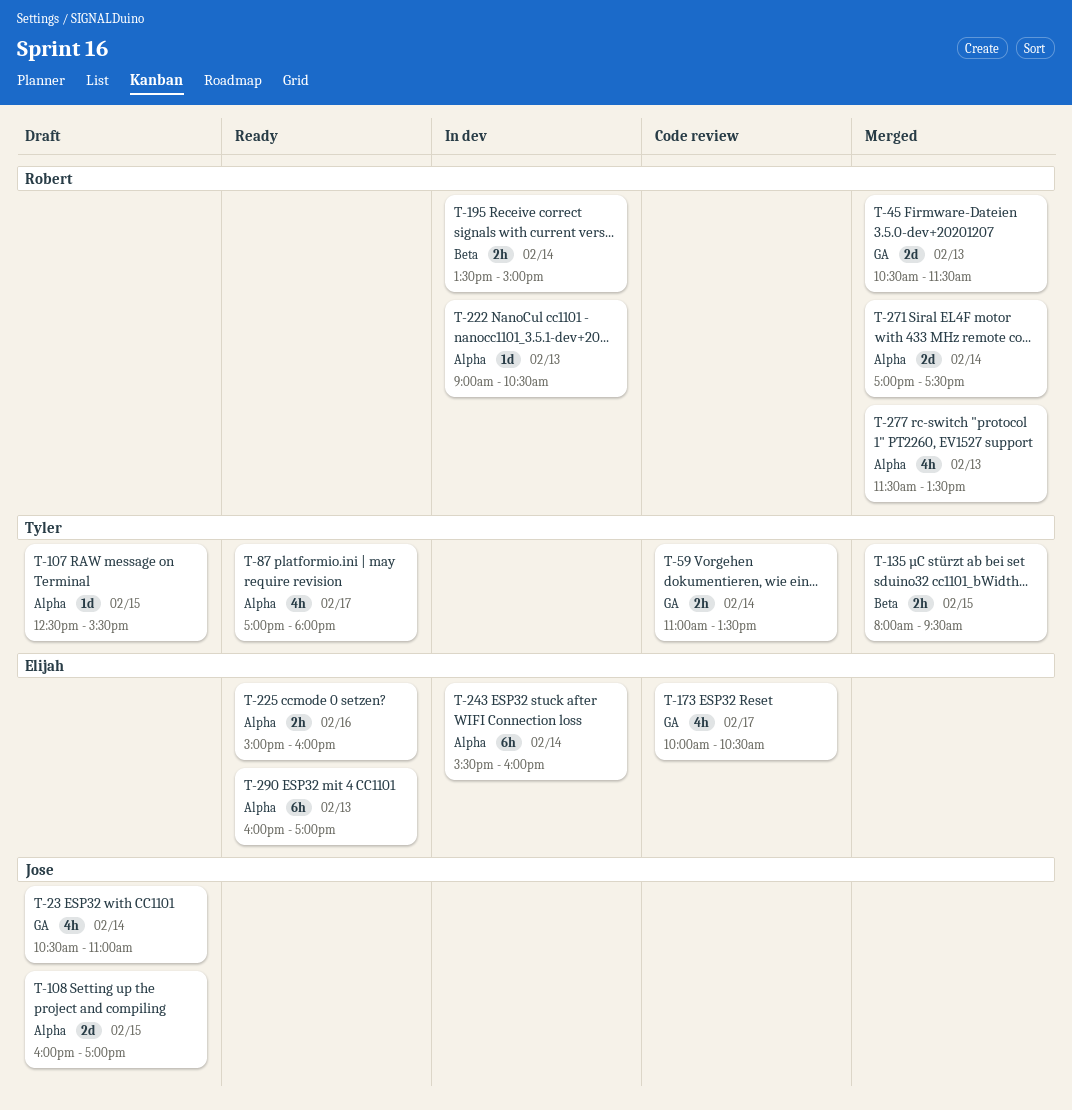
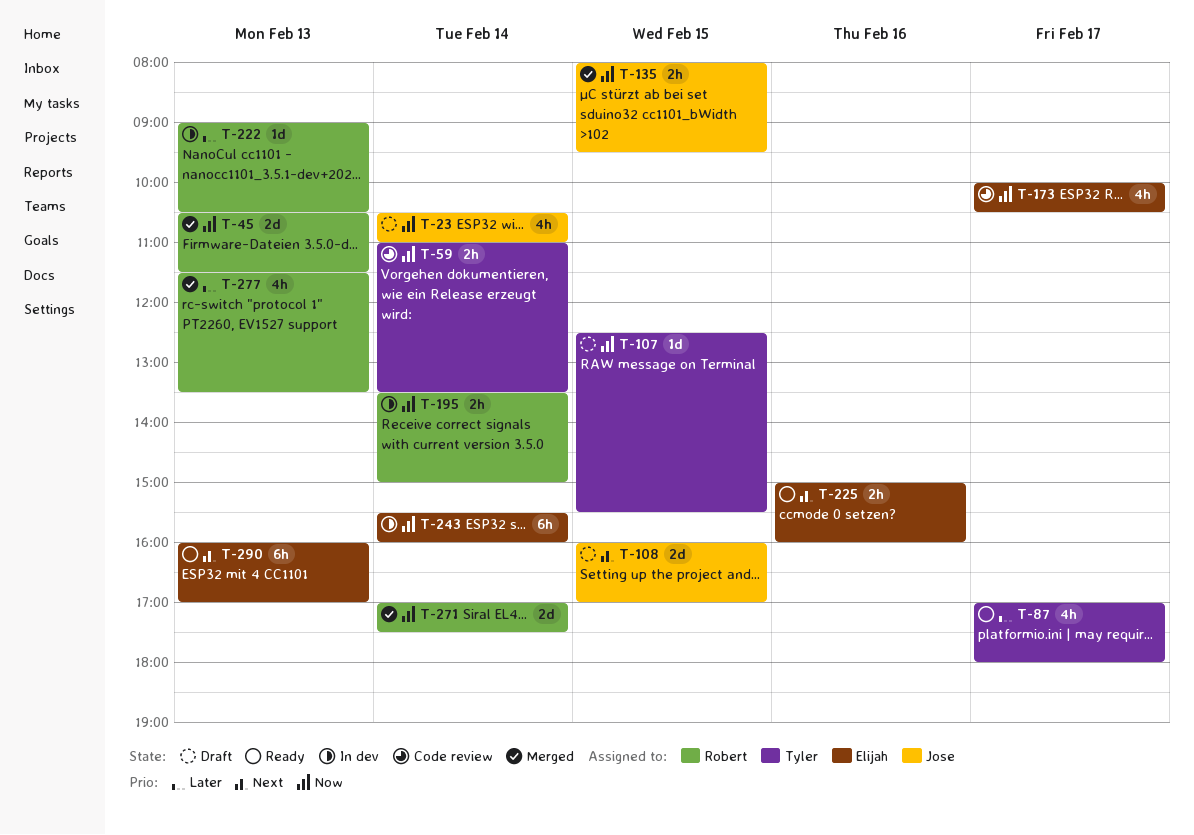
T-135, owner: Tyler -> Jose

